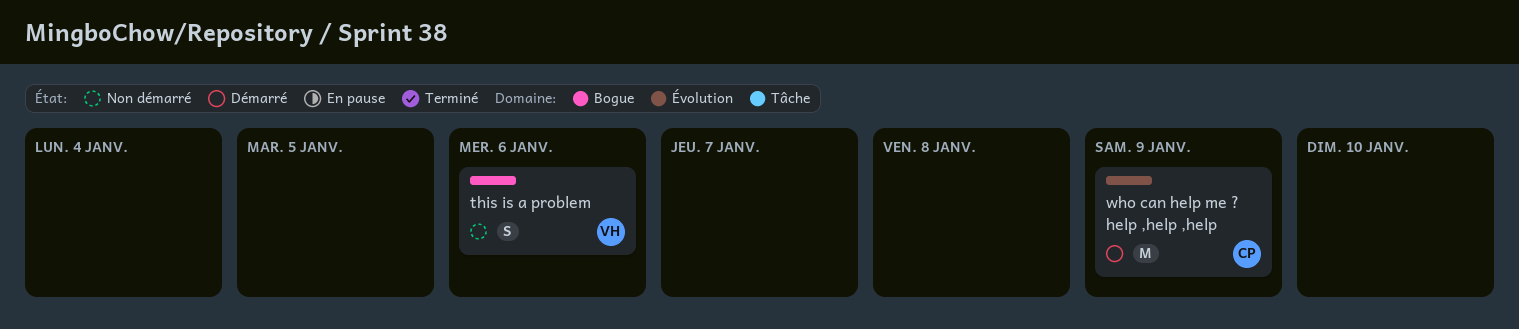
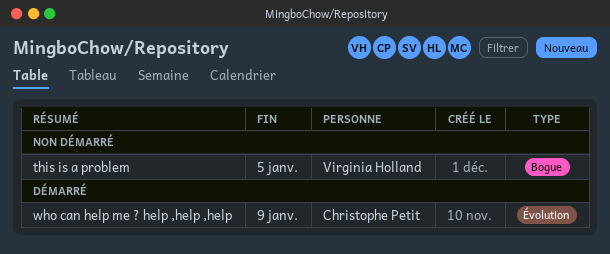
this is a problem, due: Jan 6 -> Jan 5

